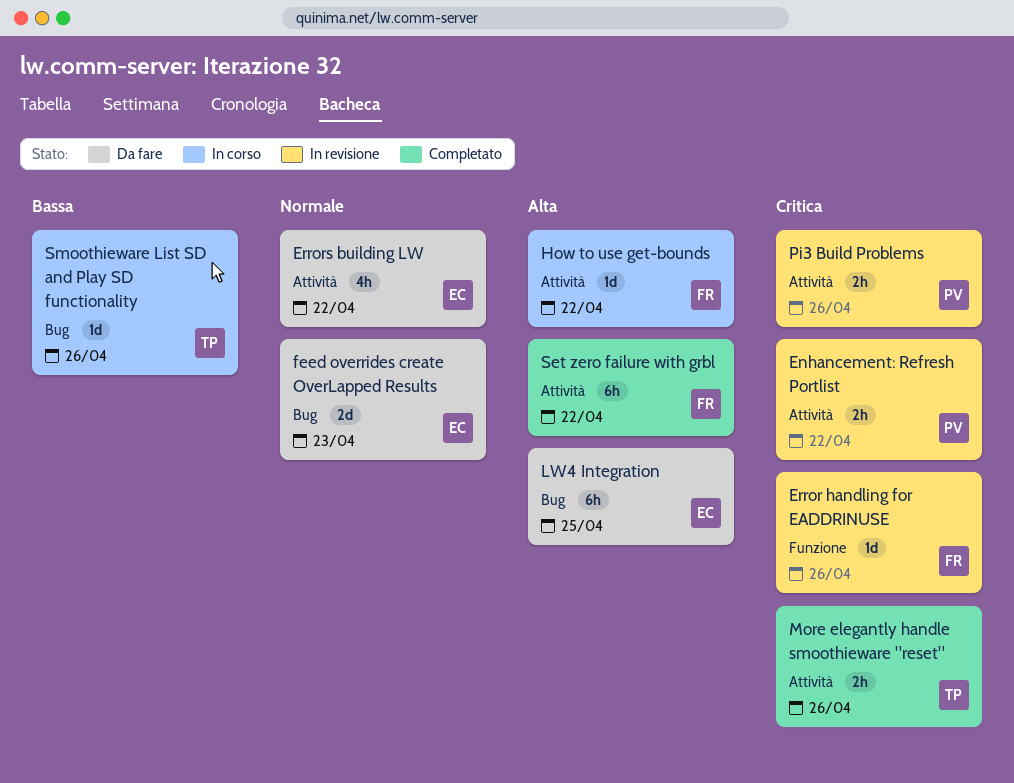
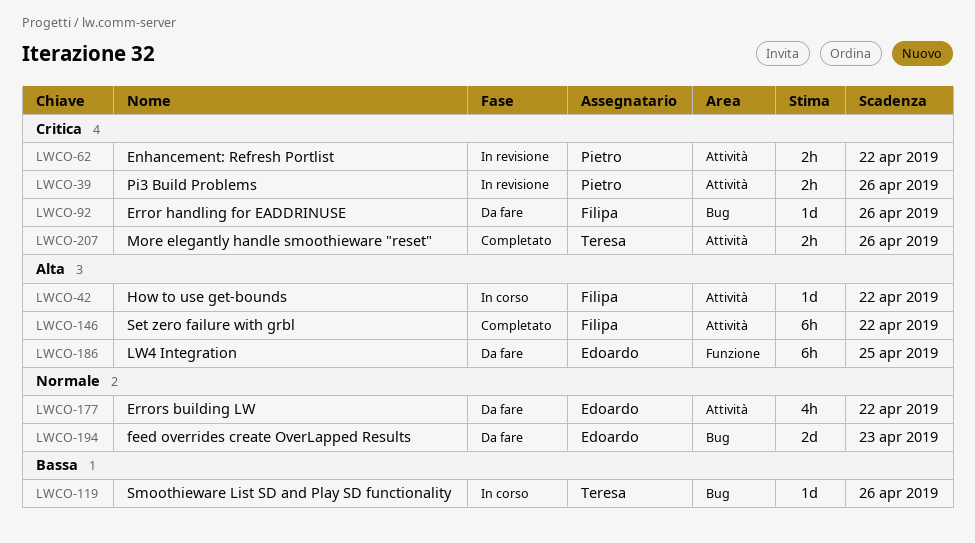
Error handling for EADDRINUSE, status: In revisione -> Da fare
Error handling for EADDRINUSE, label: Funzione -> Bug
LW4 Integration, label: Bug -> Funzione

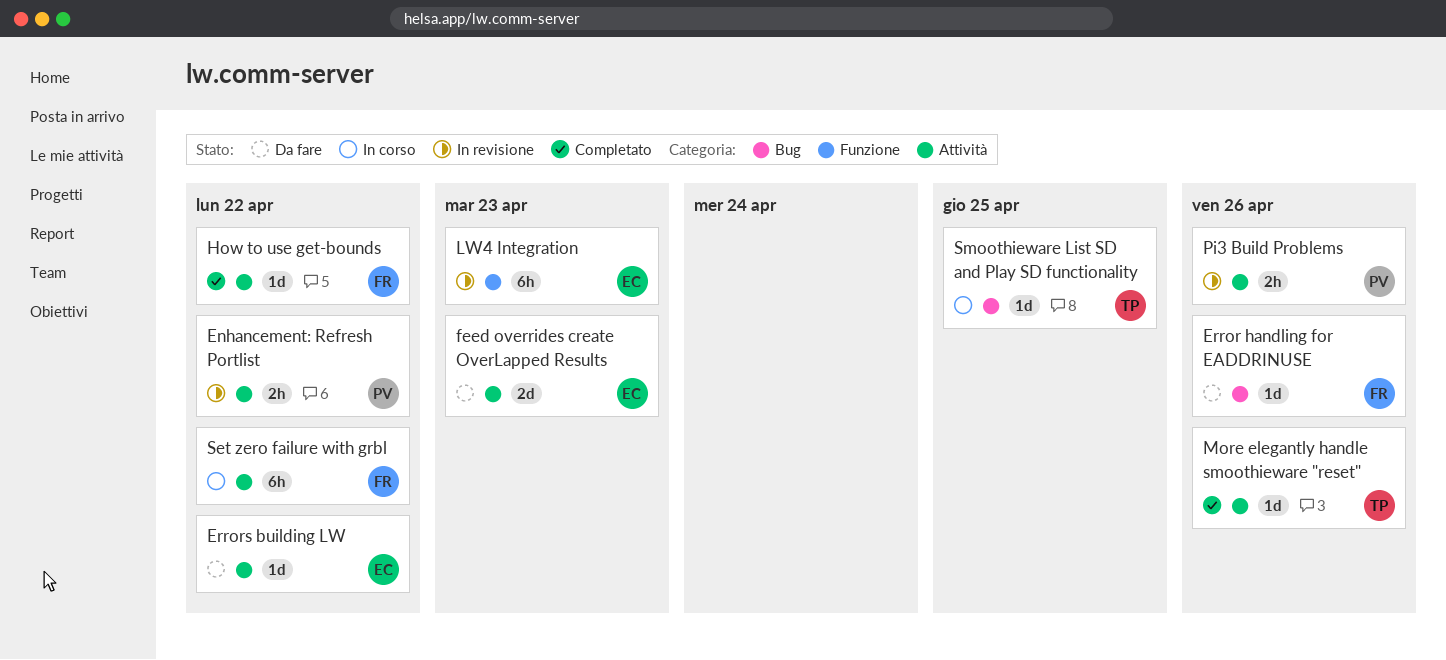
Errors building LW, estimate: 4h -> 1d
feed overrides create OverLapped Results, label: Bug -> Attività
How to use get-bounds, status: In corso -> Completato
LW4 Integration, status: Da fare -> In revisione
LW4 Integration, due: Apr 25 -> Apr 23
More elegantly handle smoothieware "reset", estimate: 2h -> 1d
Set zero failure with grbl, status: Completato -> In corso
Smoothieware List SD and Play SD functionality, due: Apr 26 -> Apr 25

